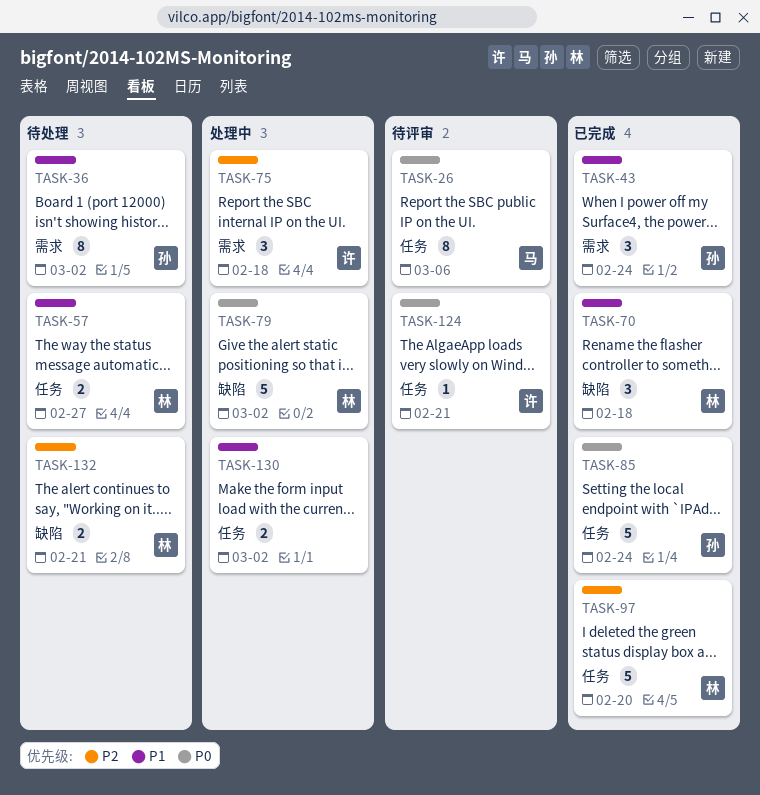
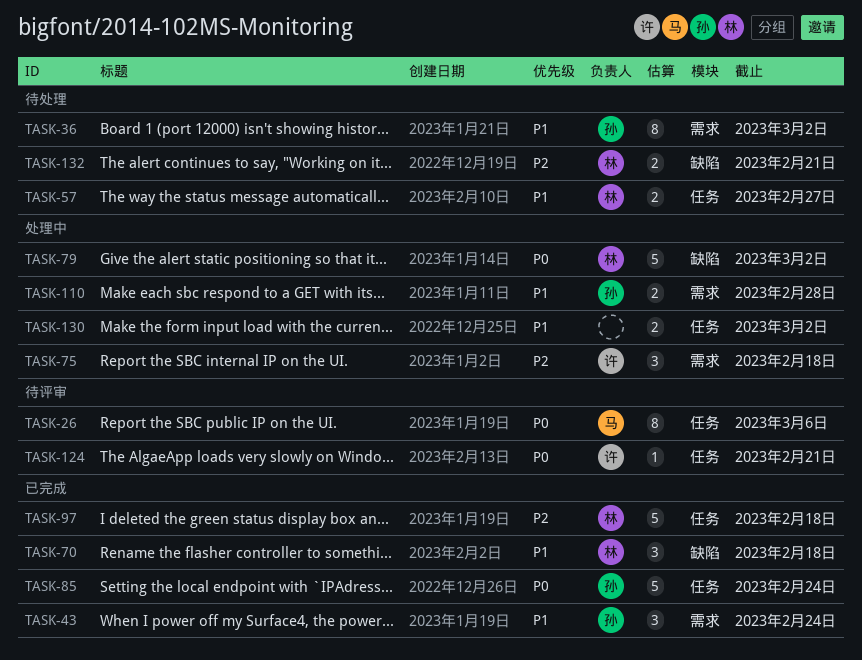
TASK-97, due: Feb 20 -> Feb 18
TASK-110: none -> present

